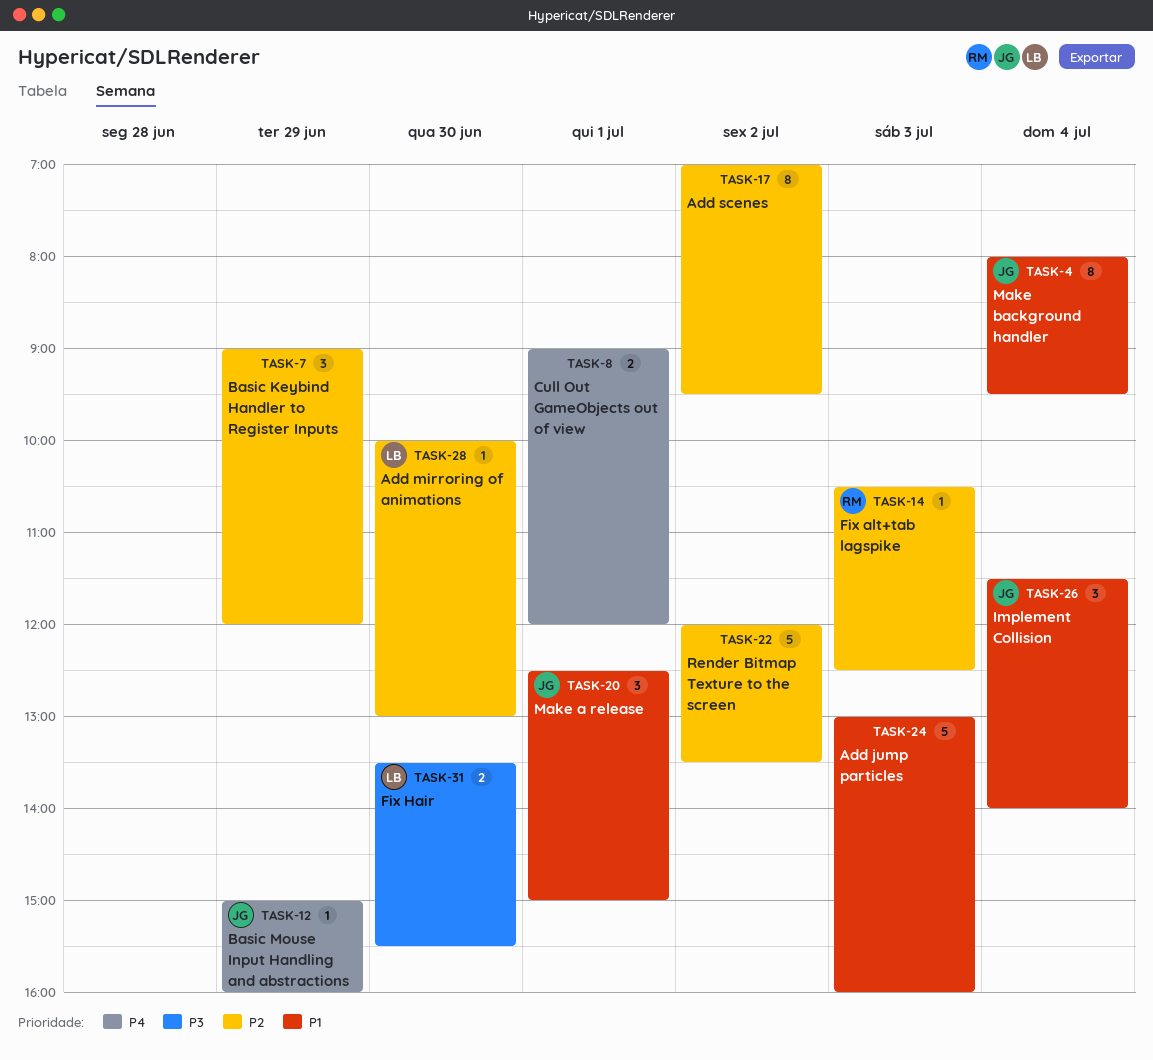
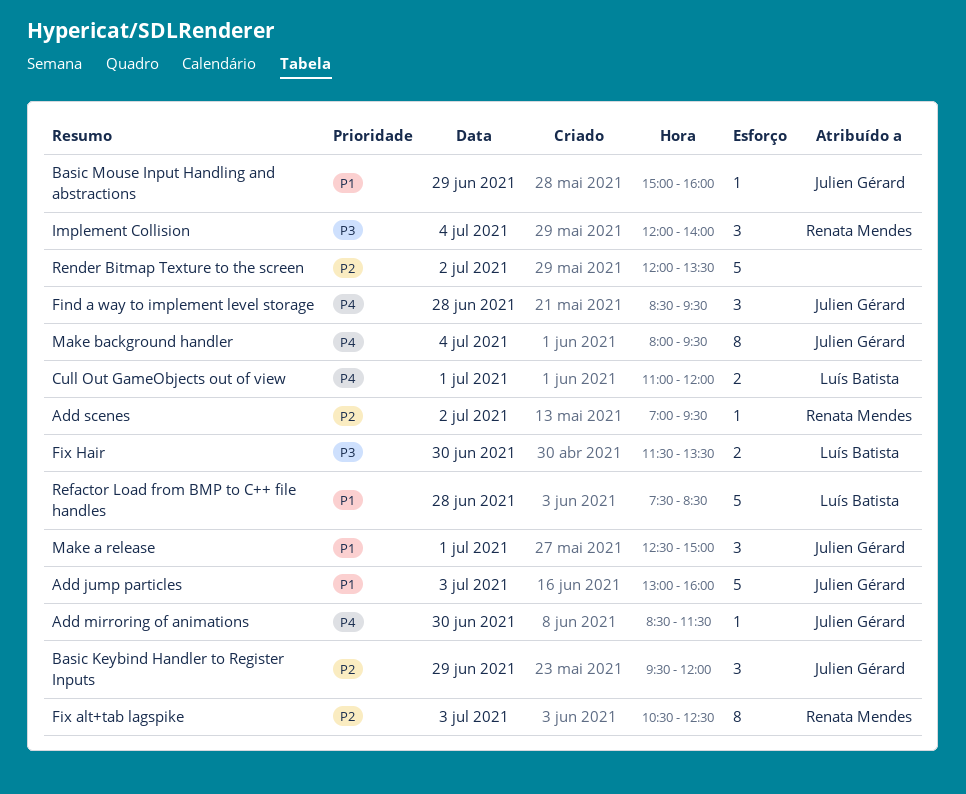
Add jump particles, owner: none -> Julien Gérard
Add mirroring of animations, owner: Luís Batista -> Julien Gérard
Add mirroring of animations, priority: P2 -> P4
Add mirroring of animations, begins: 10:00 -> 08:30
Add mirroring of animations, ends: 13:00 -> 11:30
Add scenes, owner: none -> Renata Mendes
Add scenes, estimate: 8 -> 1
Basic Keybind Handler to Register Inputs, owner: none -> Julien Gérard
Basic Keybind Handler to Register Inputs, begins: 09:00 -> 09:30
Basic Mouse Input Handling and abstractions, priority: P4 -> P1
Cull Out GameObjects out of view, owner: none -> Luís Batista
Cull Out GameObjects out of view, begins: 09:00 -> 11:00
Find a way to implement level storage: none -> present
Fix alt+tab lagspike, estimate: 1 -> 8
Fix Hair, begins: 13:30 -> 11:30
Fix Hair, ends: 15:30 -> 13:30
Implement Collision, owner: Julien Gérard -> Renata Mendes
Implement Collision, priority: P1 -> P3
Implement Collision, begins: 11:30 -> 12:00
Make background handler, priority: P1 -> P4
Refactor Load from BMP to C++ file handles: none -> present

